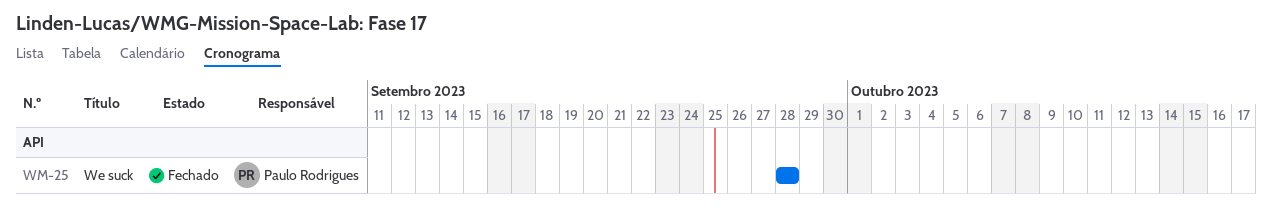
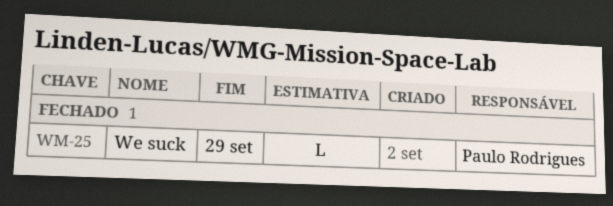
WM-25, due: Sep 28 -> Sep 29

